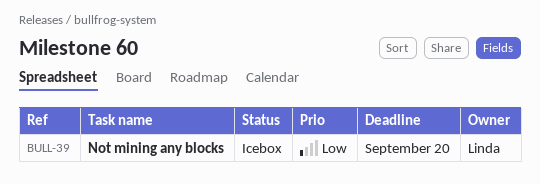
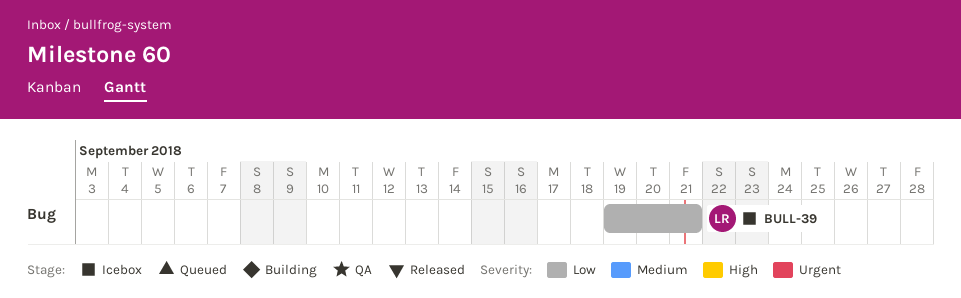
BULL-39, due: Sep 20 -> Sep 21

